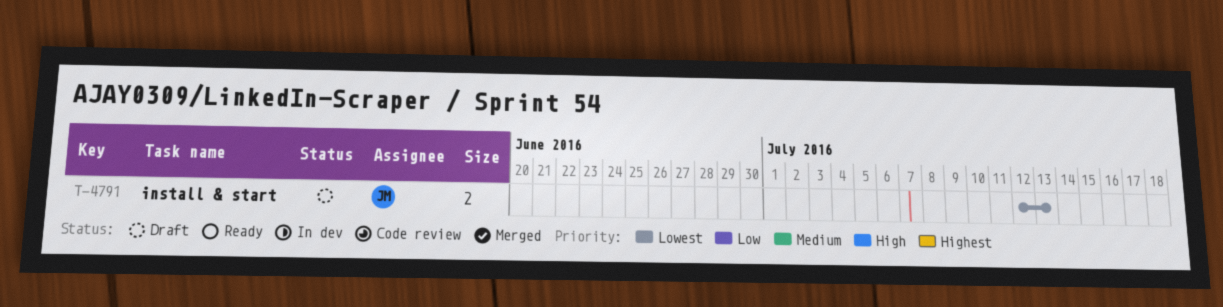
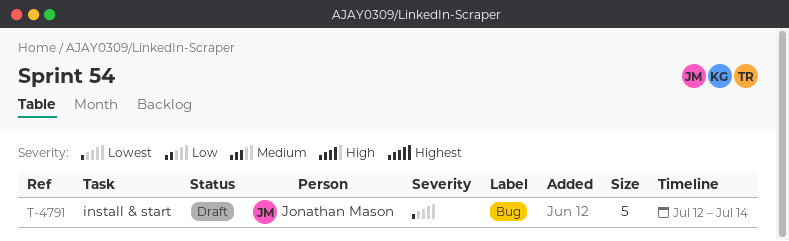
T-4791, estimate: 2 -> 5
T-4791, due: Jul 13 -> Jul 14

